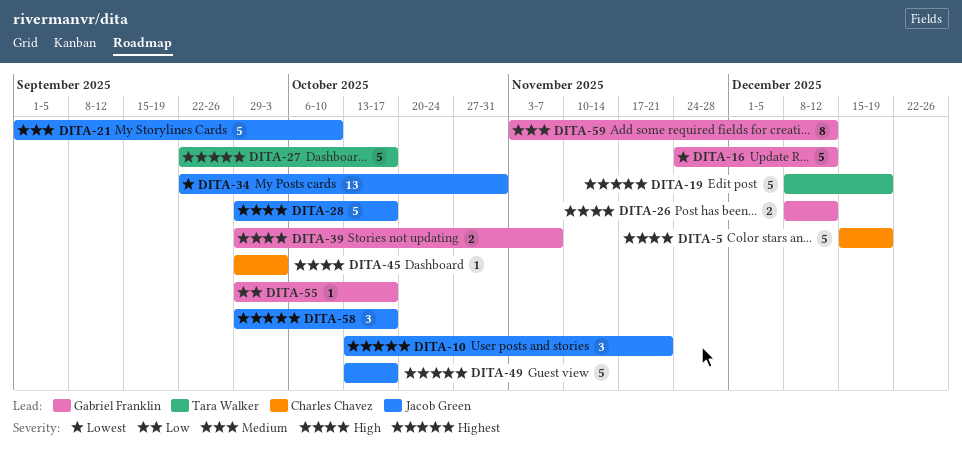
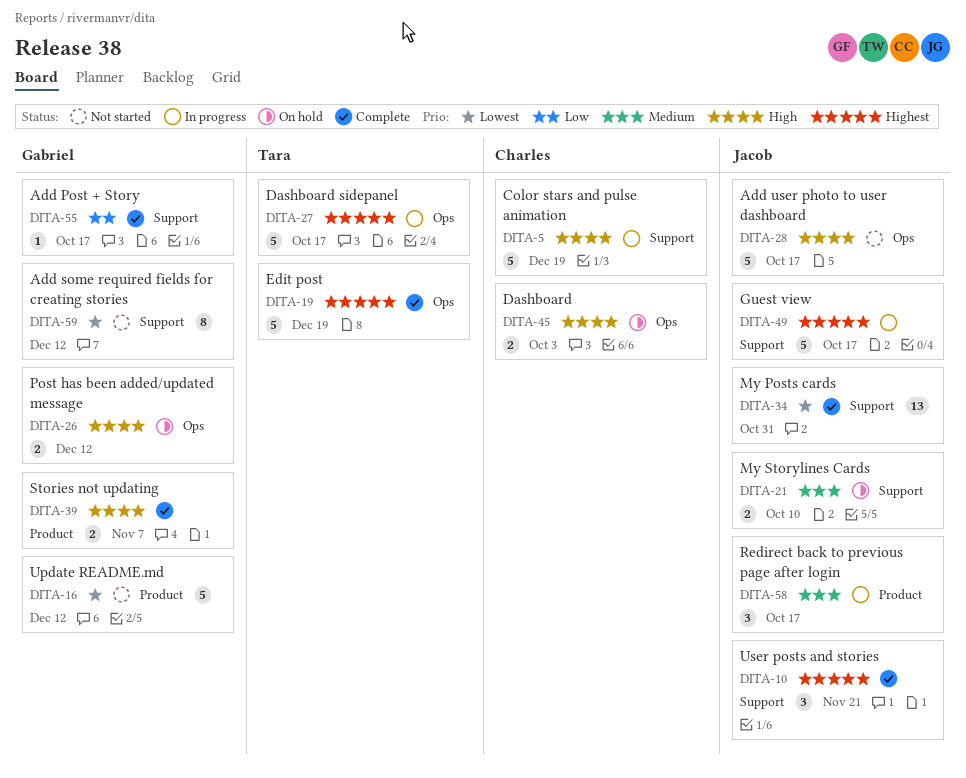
DITA-21, estimate: 5 -> 2
DITA-45, estimate: 1 -> 2
DITA-58, priority: Highest -> Medium
DITA-59, priority: Medium -> Lowest

